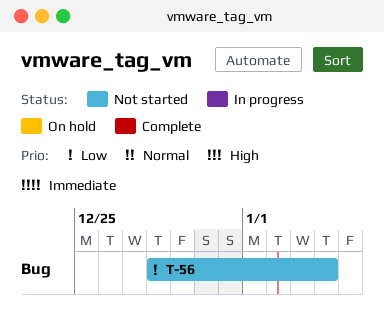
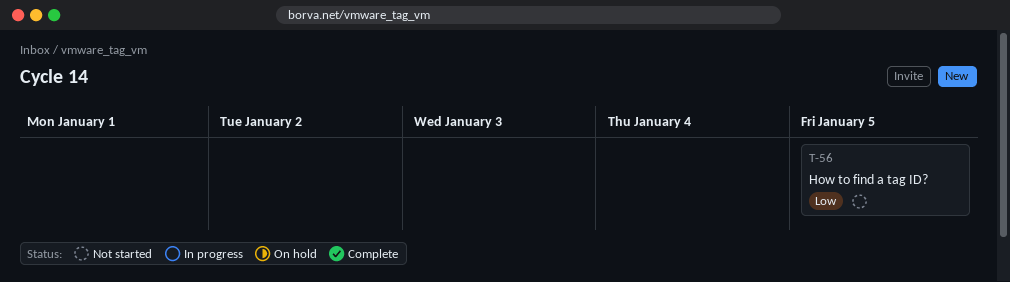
T-56, due: Jan 4 -> Jan 5

